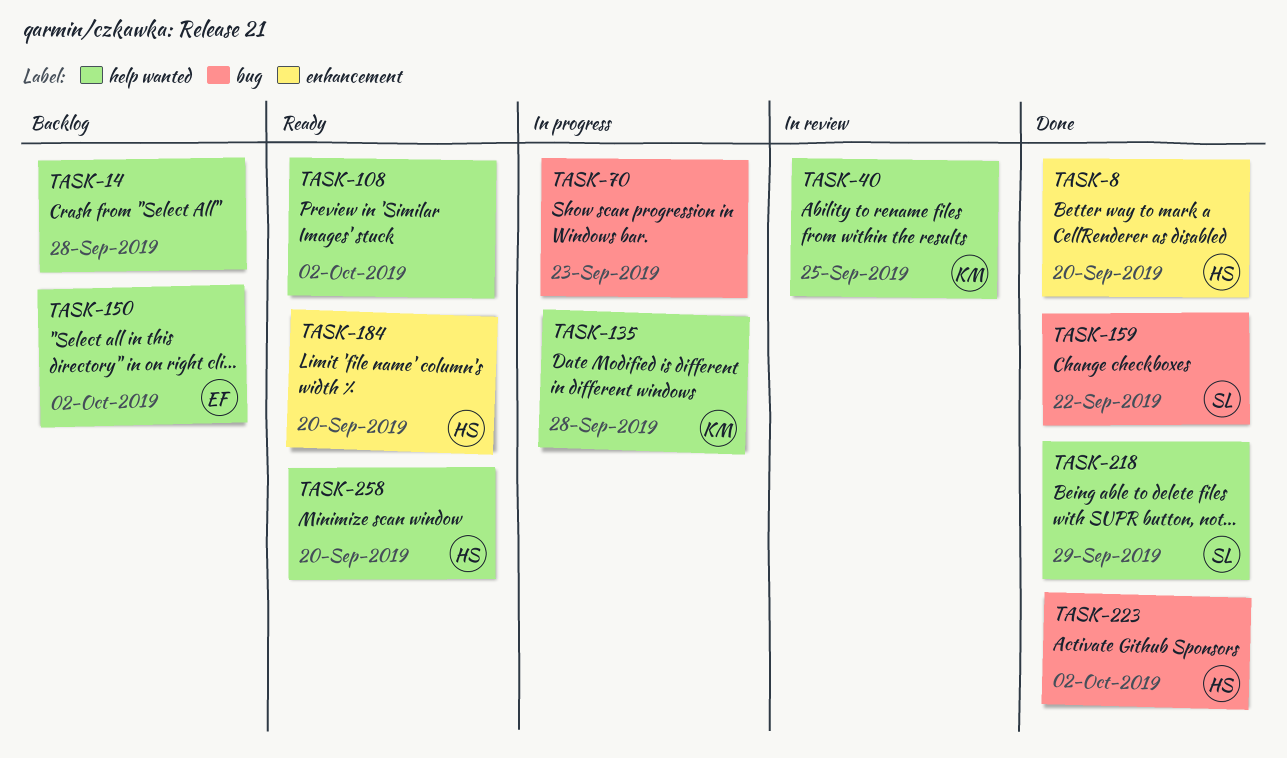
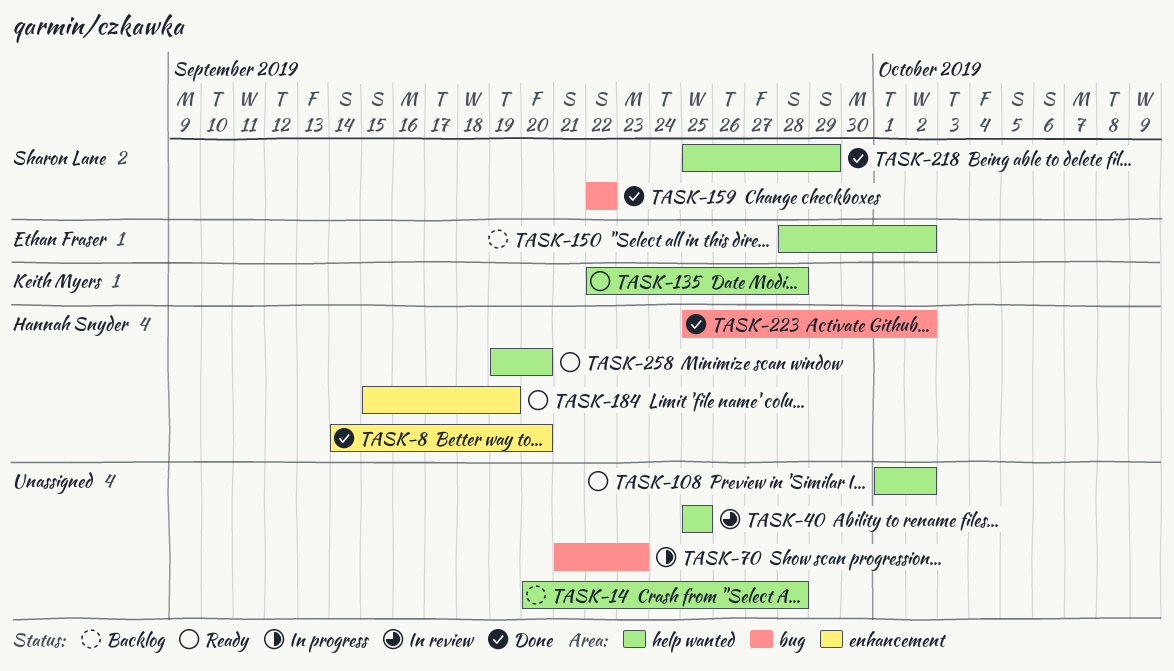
TASK-40, owner: Keith Myers -> none
TASK-135, status: In progress -> Ready
TASK-184, due: Sep 20 -> Sep 19

